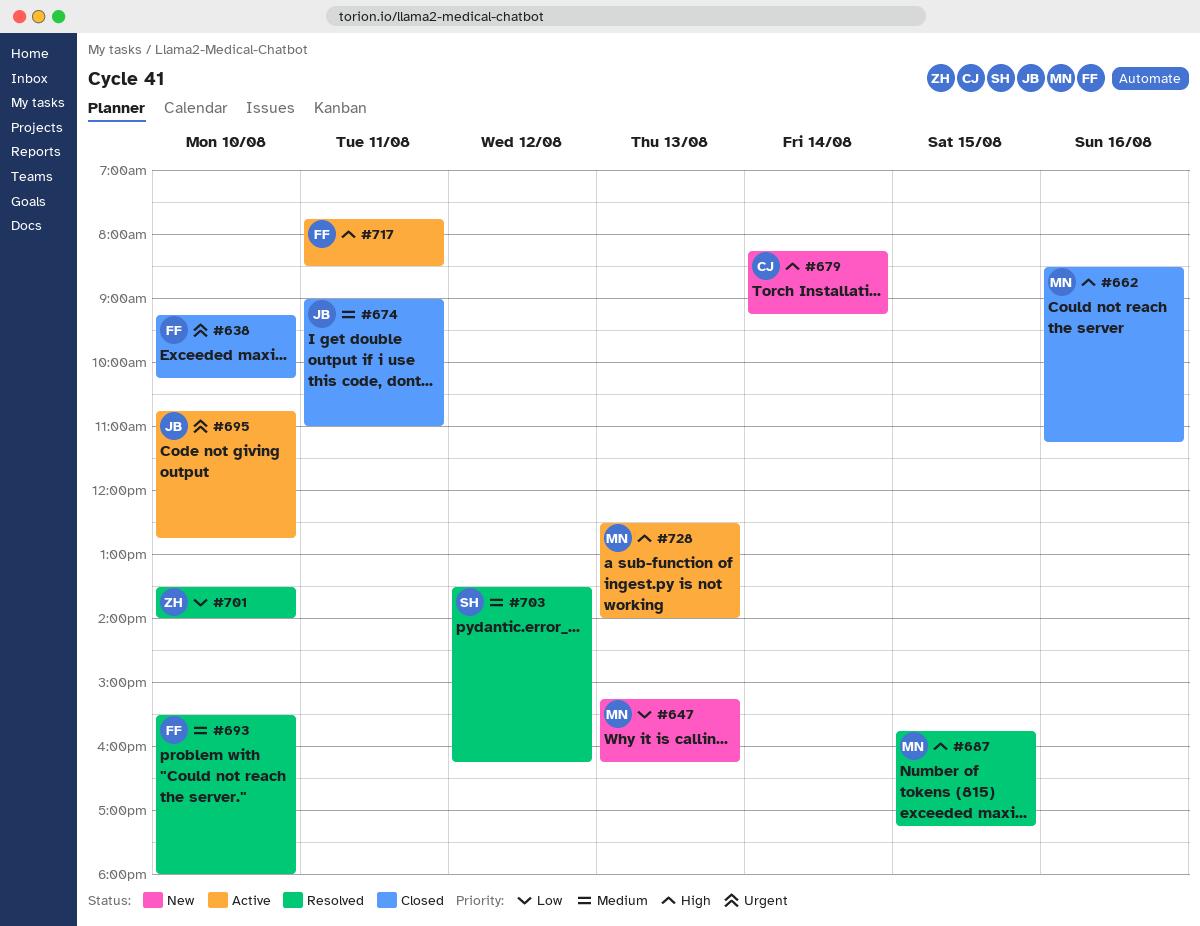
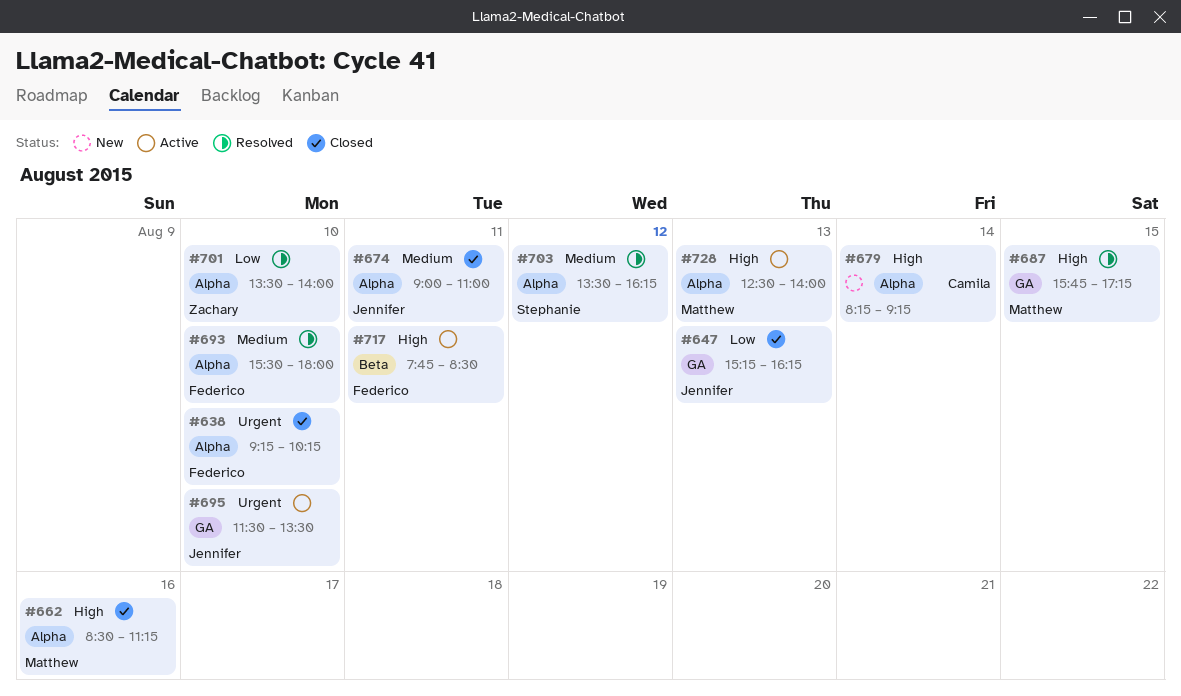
#647, status: New -> Closed
#647, owner: Matthew -> Jennifer
#695, begins: 10:45 -> 11:30
#695, ends: 12:45 -> 13:30

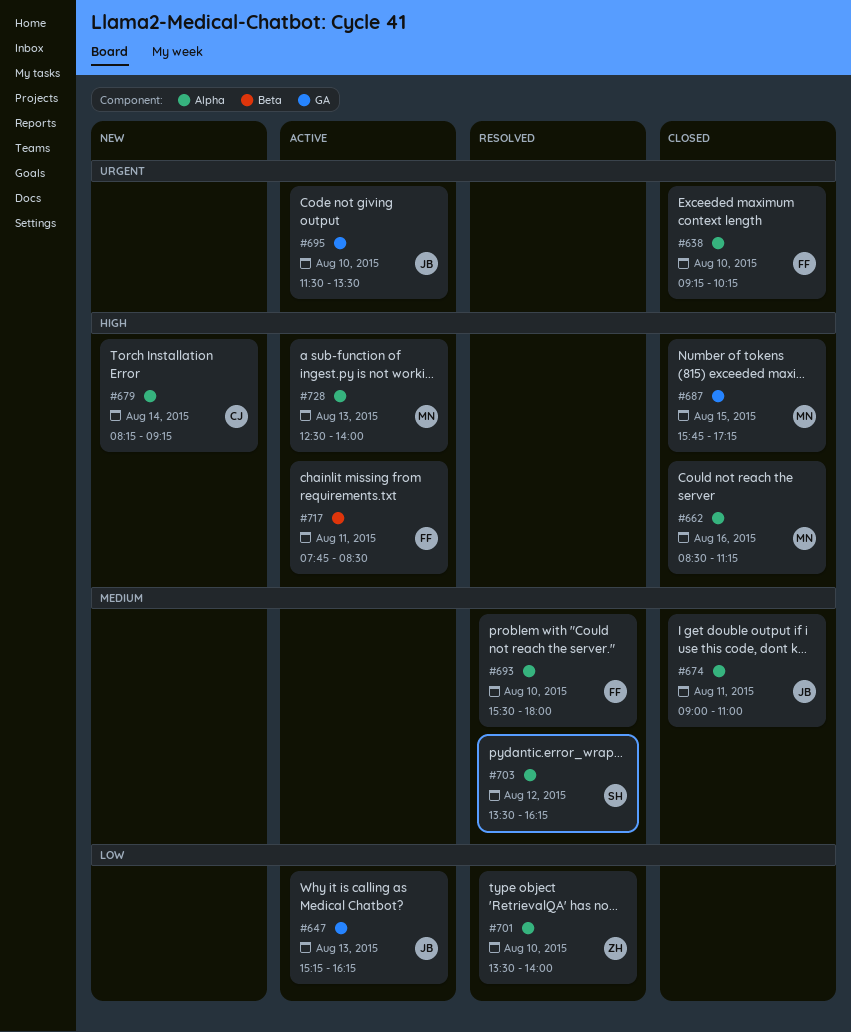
#647, status: Closed -> Active
#687, status: Resolved -> Closed

